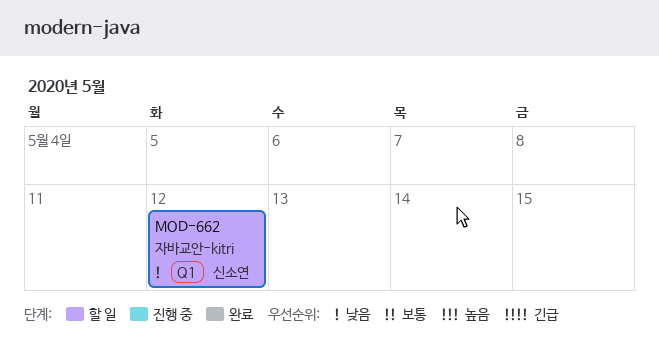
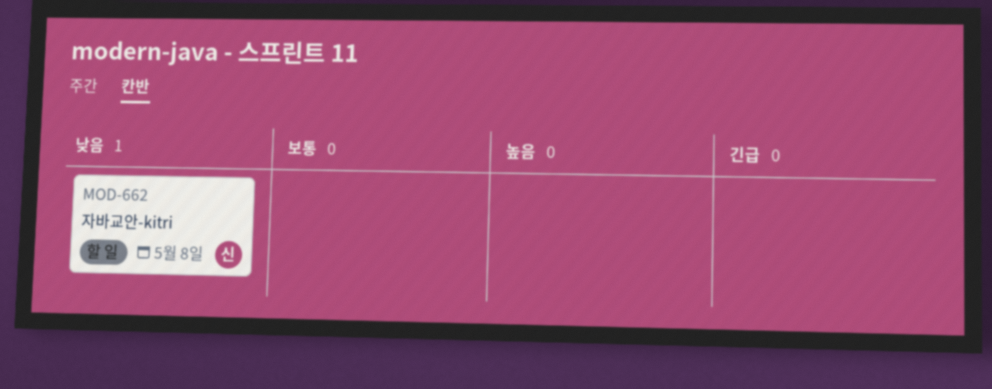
MOD-662, due: May 12 -> May 8

